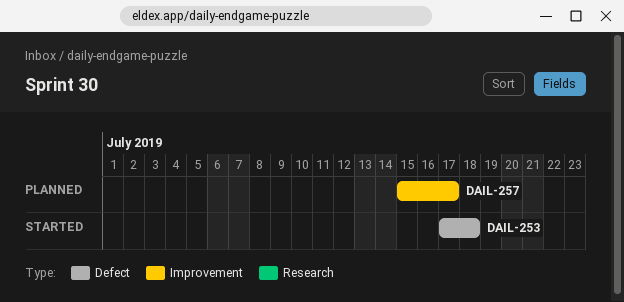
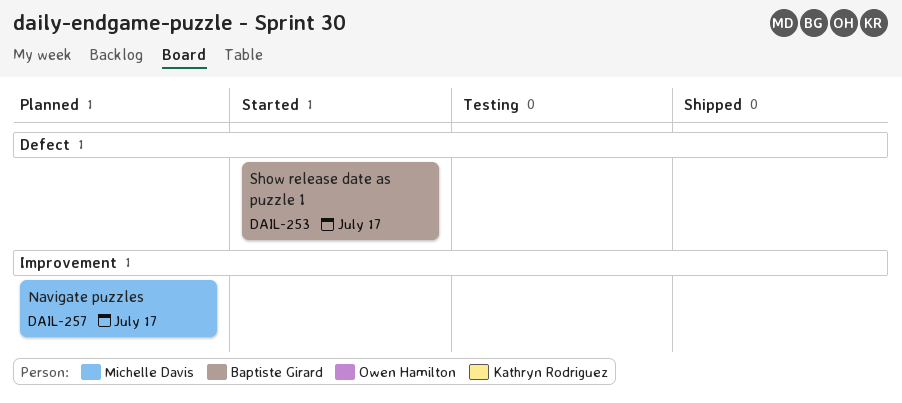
DAIL-253, due: Jul 18 -> Jul 17

